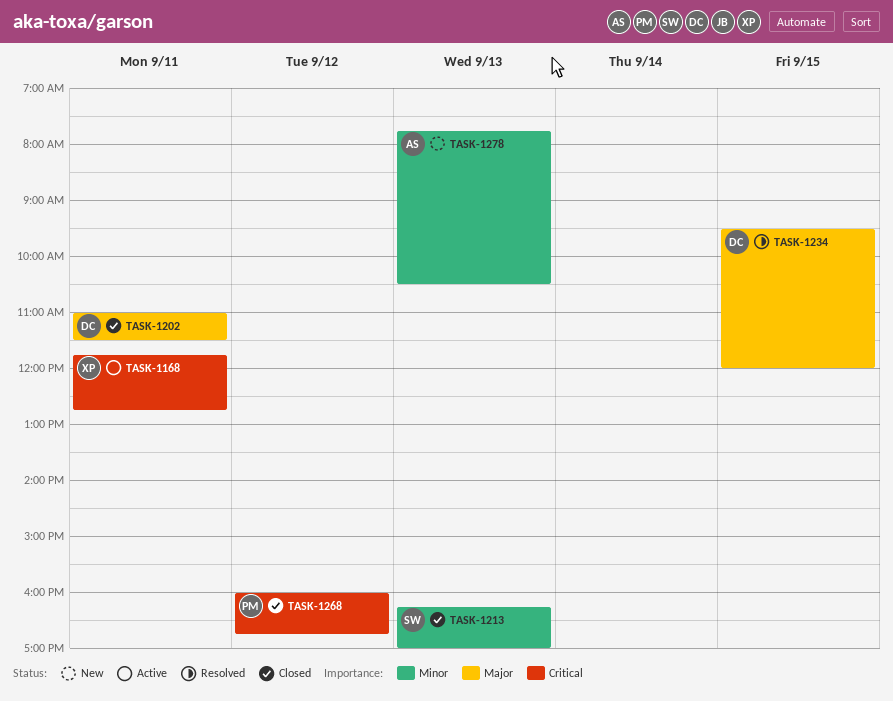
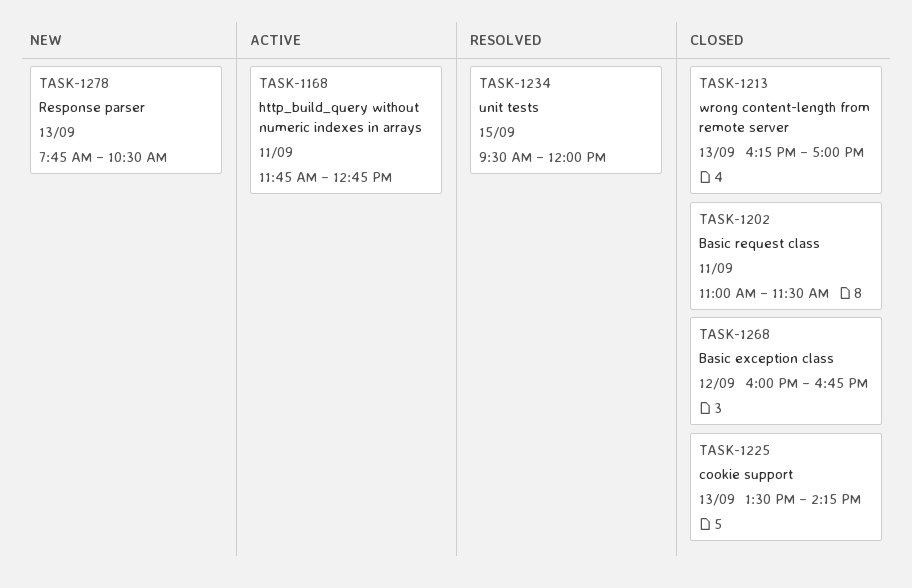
TASK-1225: none -> present

